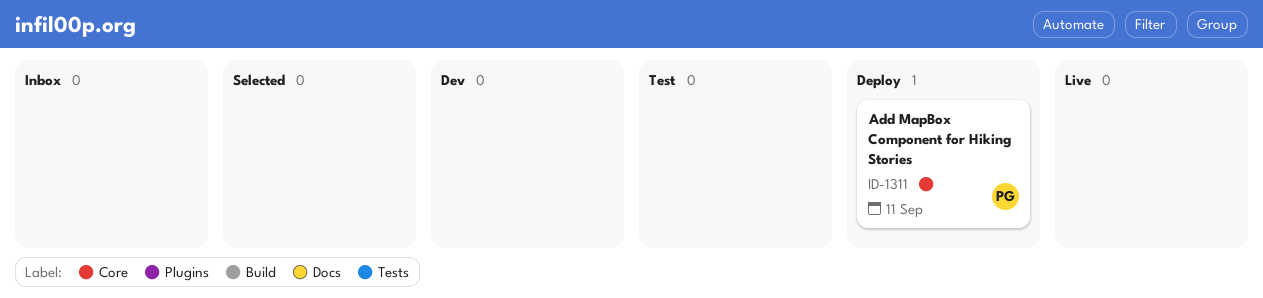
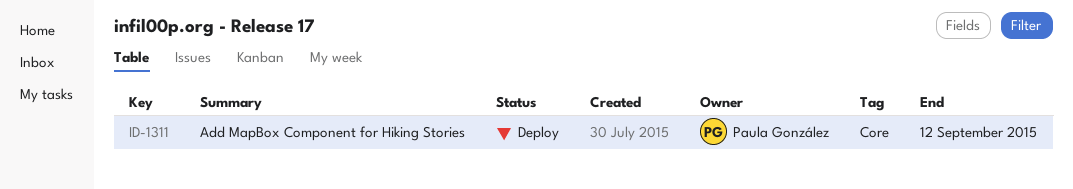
ID-1311, due: Sep 11 -> Sep 12

